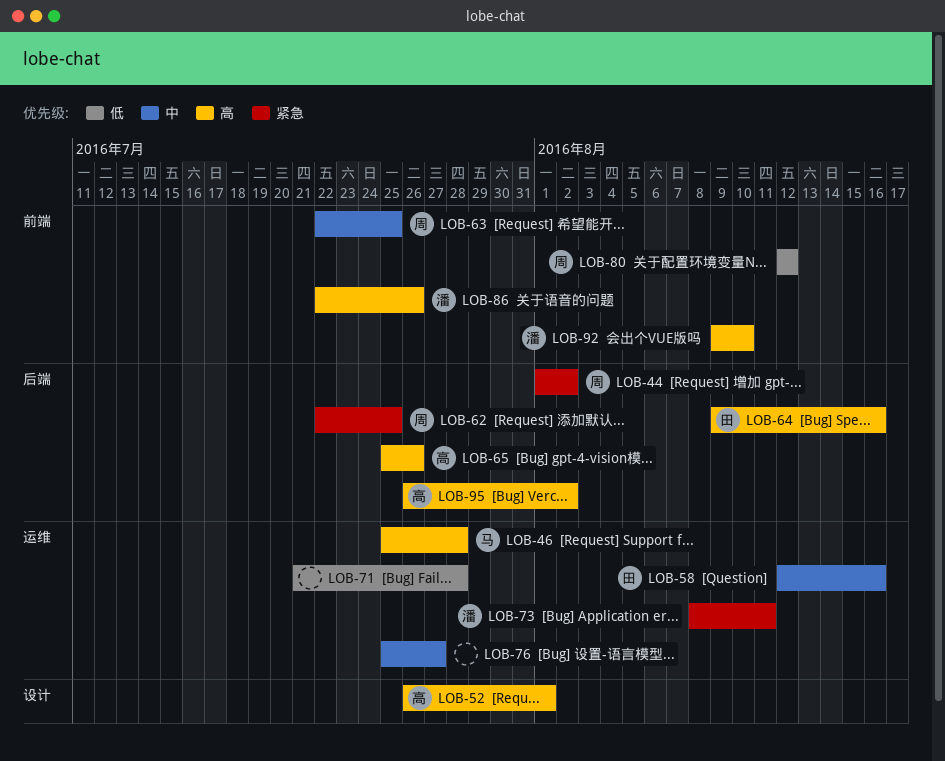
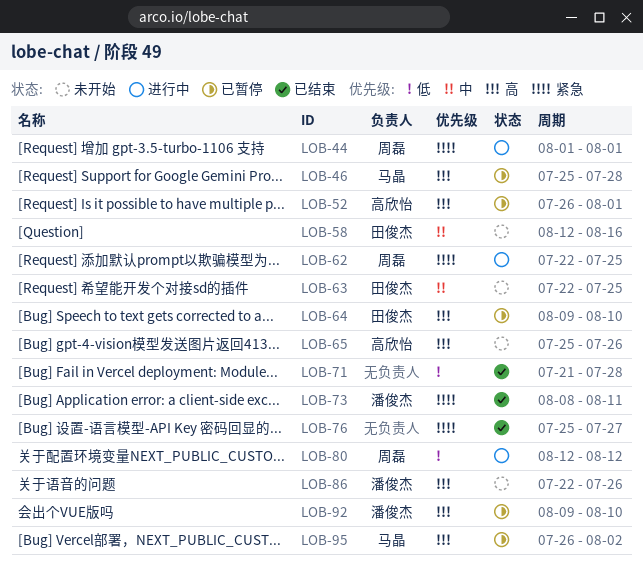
LOB-44, due: Aug 2 -> Aug 1
LOB-63, owner: 周磊 -> 田俊杰
LOB-64, due: Aug 16 -> Aug 10
LOB-76, priority: 中 -> 紧急
LOB-95, owner: 高欣怡 -> 马晶

